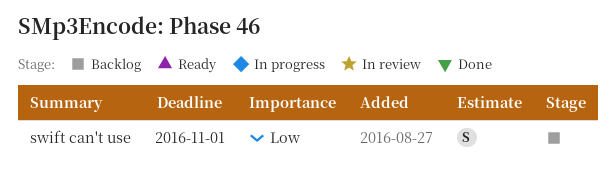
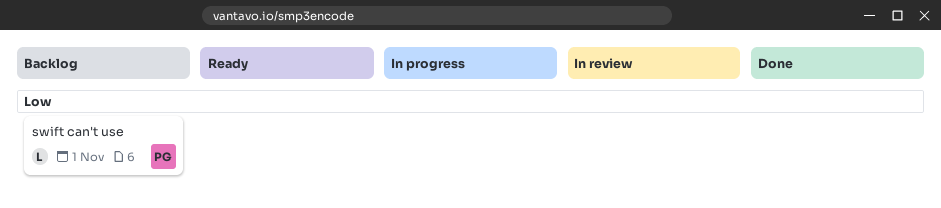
swift can't use, estimate: S -> L

